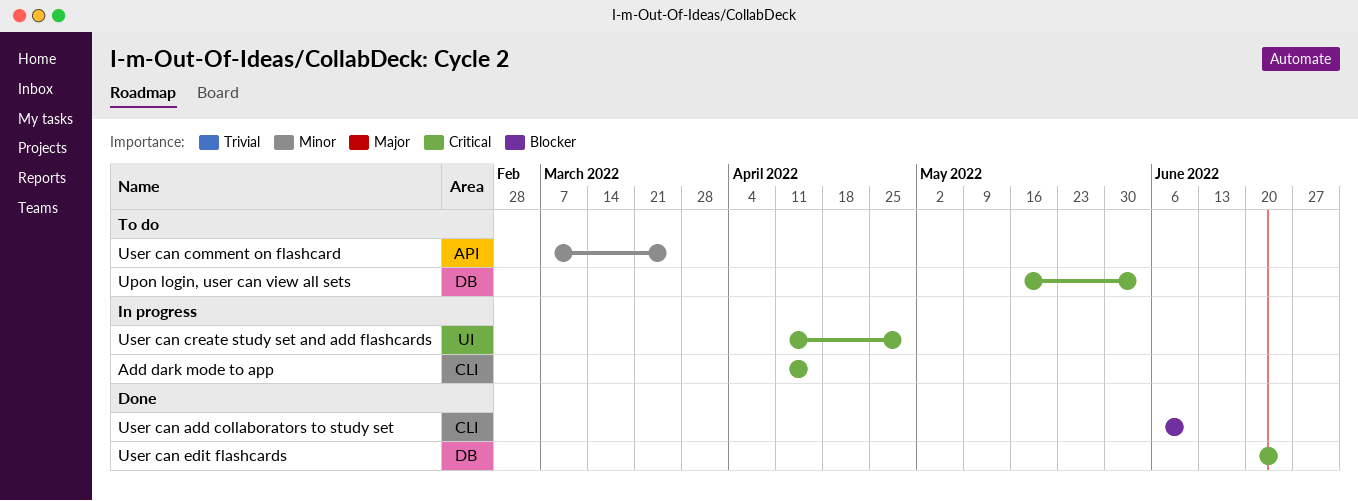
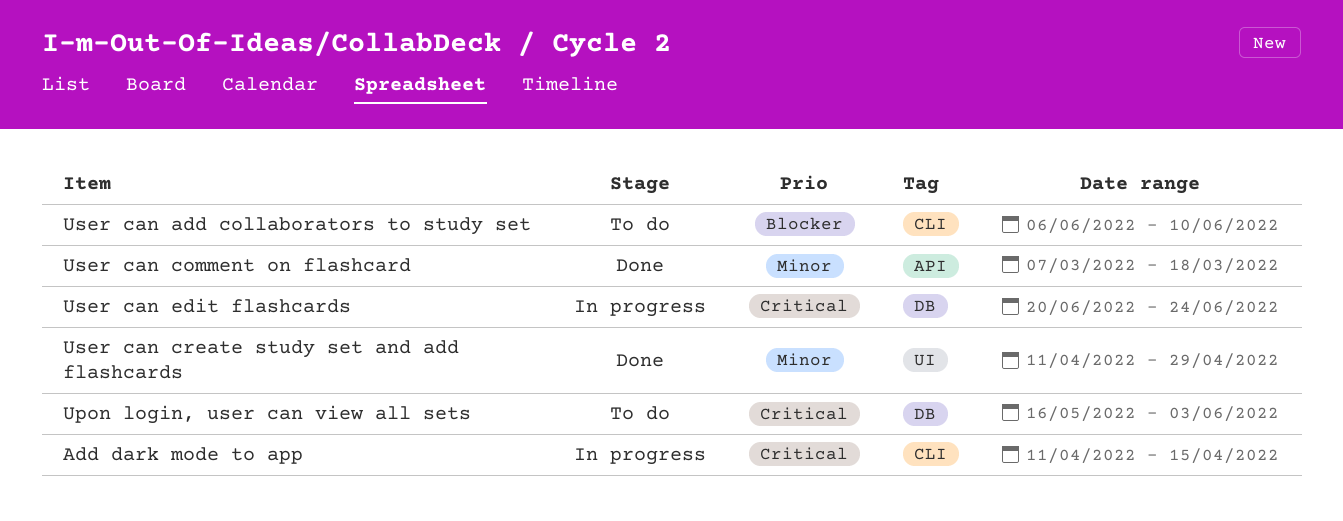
User can add collaborators to study set, status: Done -> To do
User can comment on flashcard, status: To do -> Done
User can comment on flashcard, due: Mar 25 -> Mar 18
User can create study set and add flashcards, status: In progress -> Done
User can create study set and add flashcards, priority: Critical -> Minor
User can edit flashcards, status: Done -> In progress

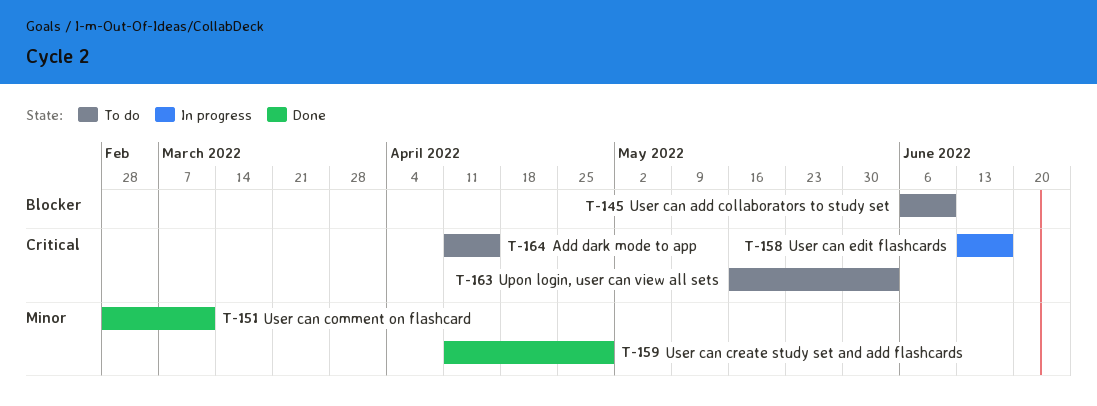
Add dark mode to app, status: In progress -> To do
User can comment on flashcard, start: Mar 7 -> Feb 28
User can comment on flashcard, due: Mar 18 -> Mar 11
User can edit flashcards, start: Jun 20 -> Jun 13
User can edit flashcards, due: Jun 24 -> Jun 17

